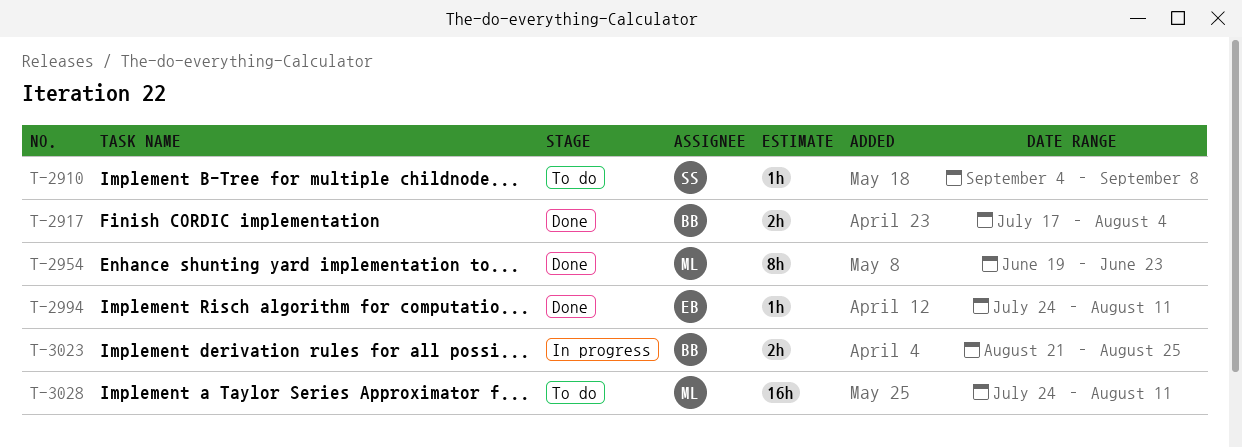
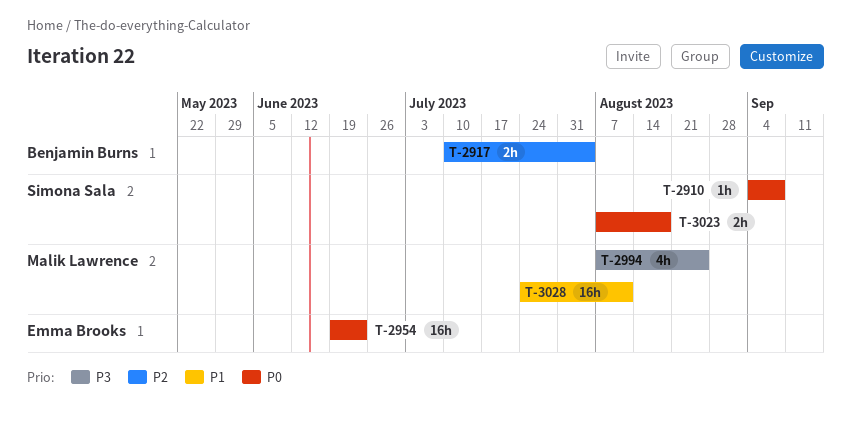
T-2917, start: Jul 17 -> Jul 10
T-2954, owner: Malik Lawrence -> Emma Brooks
T-2954, estimate: 8h -> 16h
T-2994, owner: Emma Brooks -> Malik Lawrence
T-2994, estimate: 1h -> 4h
T-2994, start: Jul 24 -> Aug 7
T-2994, due: Aug 11 -> Aug 25
T-3023, owner: Benjamin Burns -> Simona Sala
T-3023, start: Aug 21 -> Aug 7
T-3023, due: Aug 25 -> Aug 18

